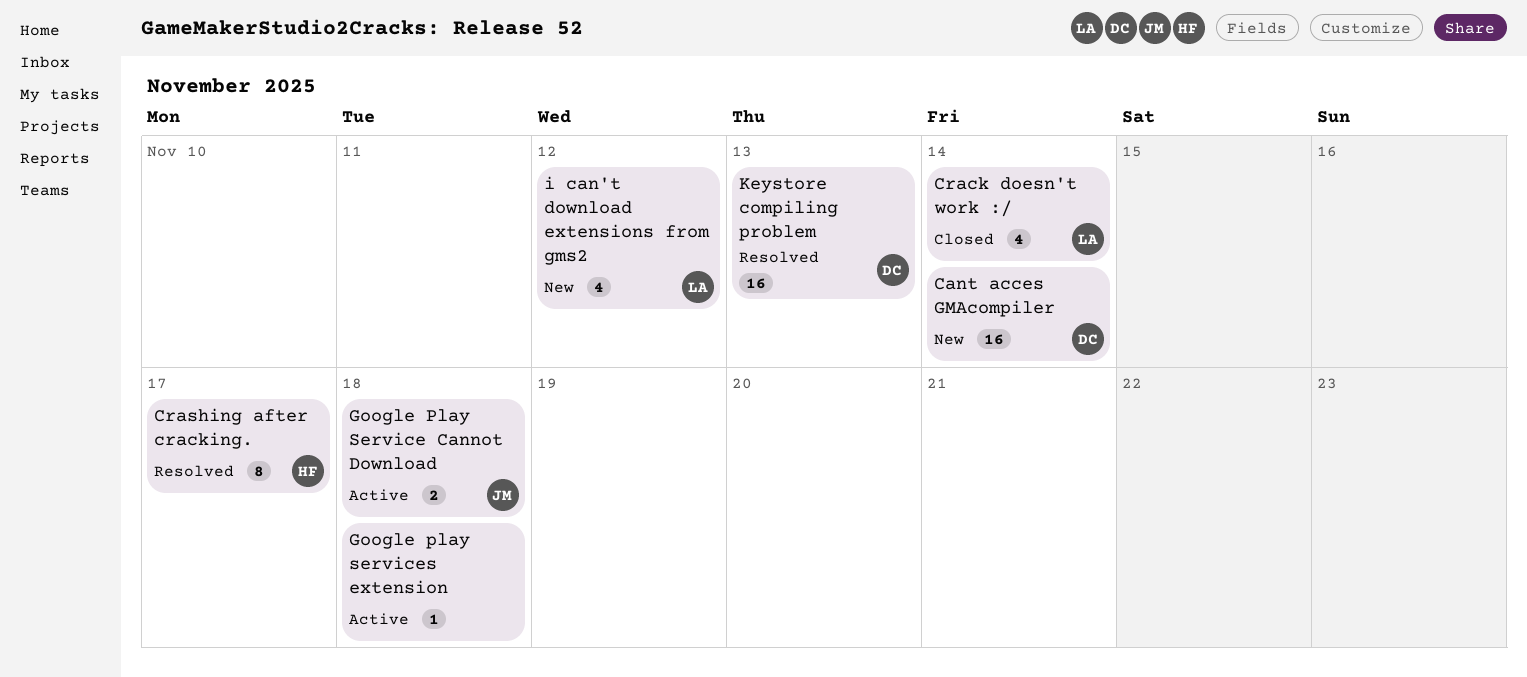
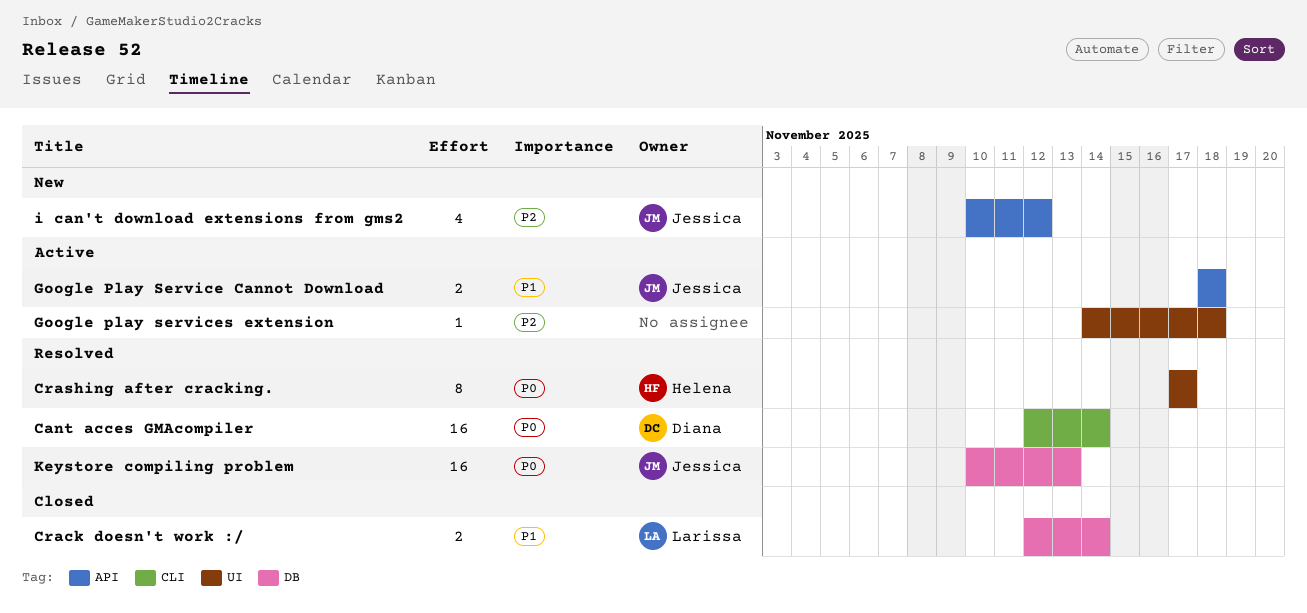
Cant acces GMAcompiler, status: New -> Resolved
Crack doesn't work :/, estimate: 4 -> 2
i can't download extensions from gms2, owner: Larissa -> Jessica
Keystore compiling problem, owner: Diana -> Jessica

